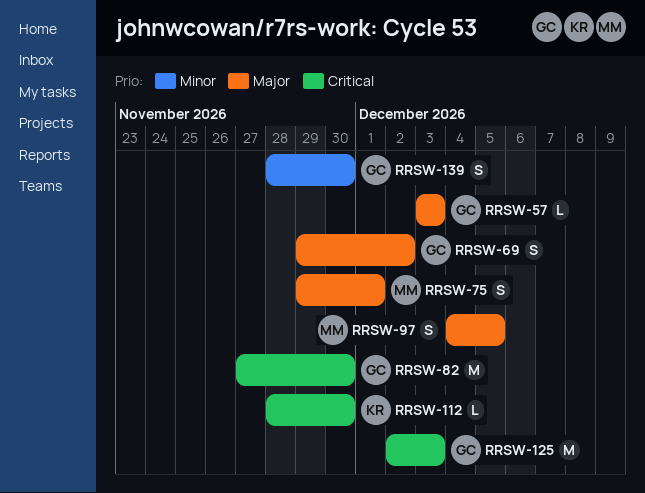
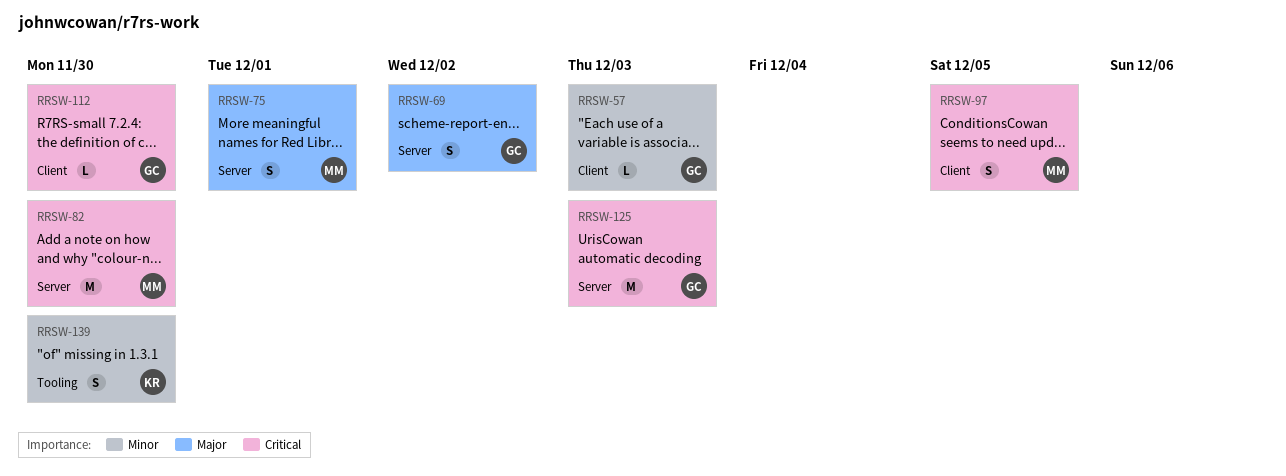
RRSW-57, priority: Major -> Minor
RRSW-82, owner: GC -> MM
RRSW-97, priority: Major -> Critical
RRSW-112, owner: KR -> GC
RRSW-139, owner: GC -> KR

